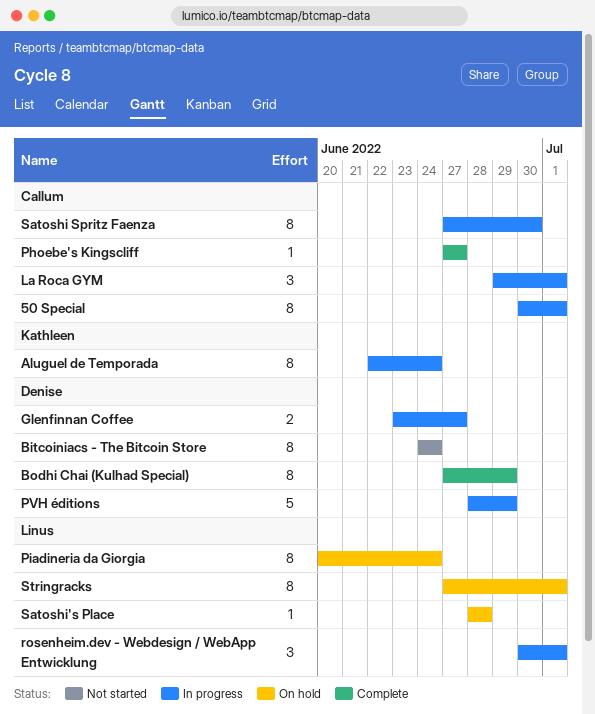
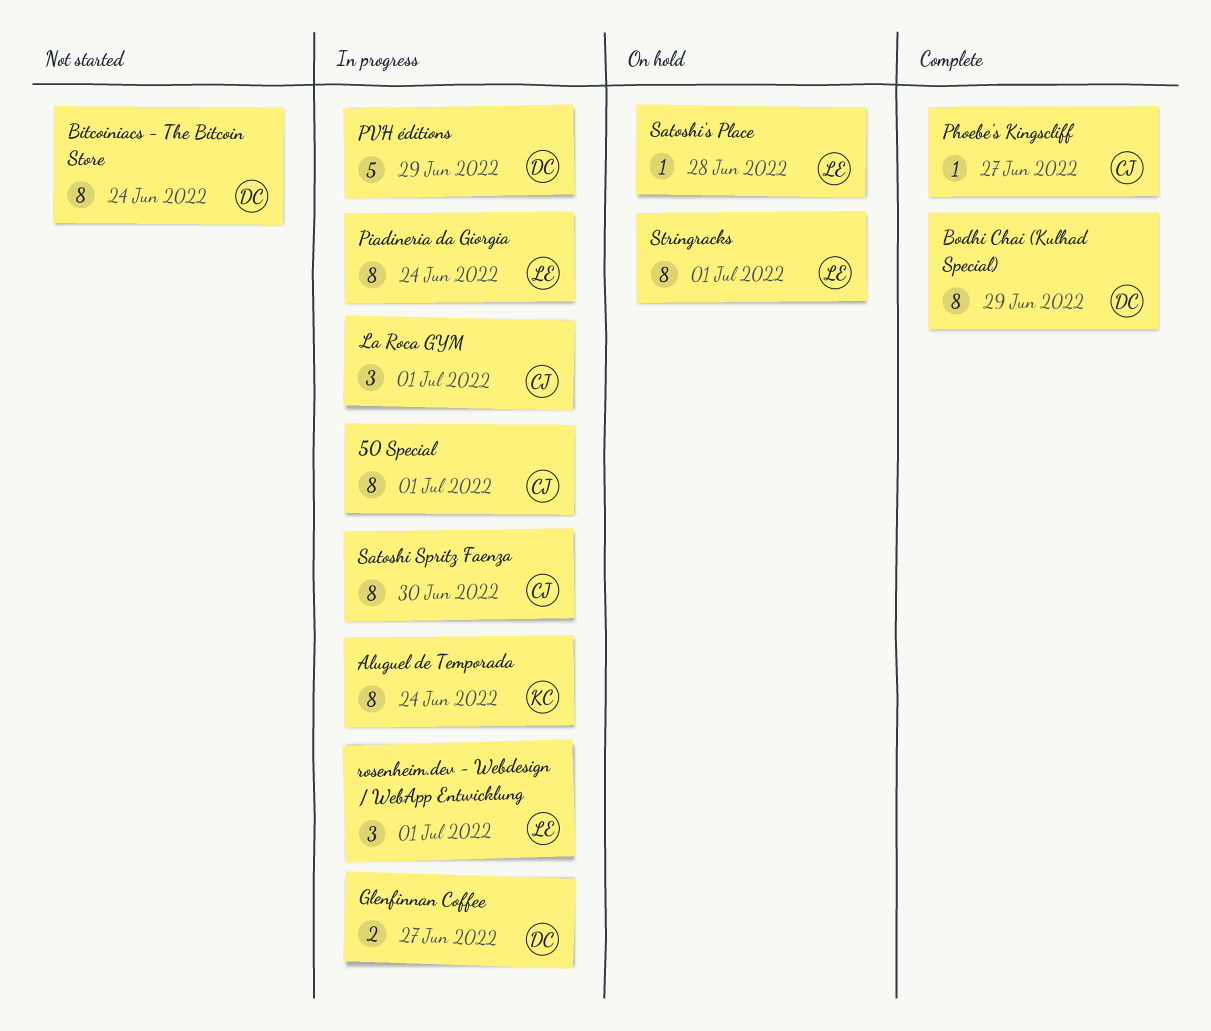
Piadineria da Giorgia, status: On hold -> In progress

